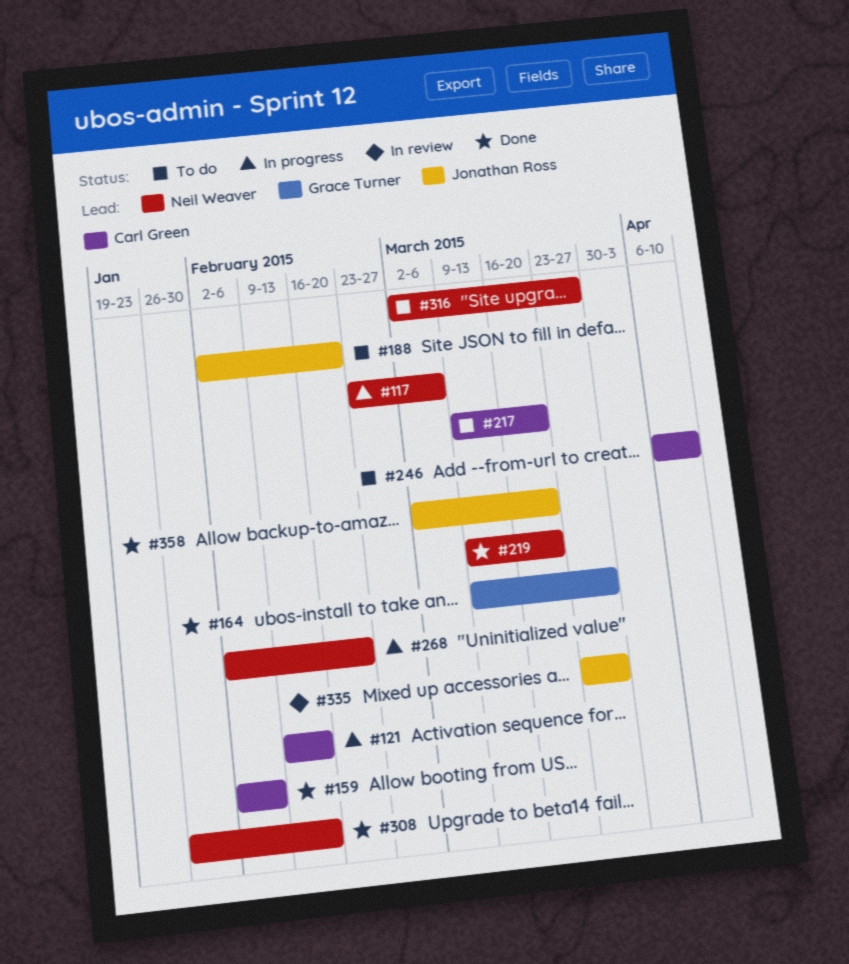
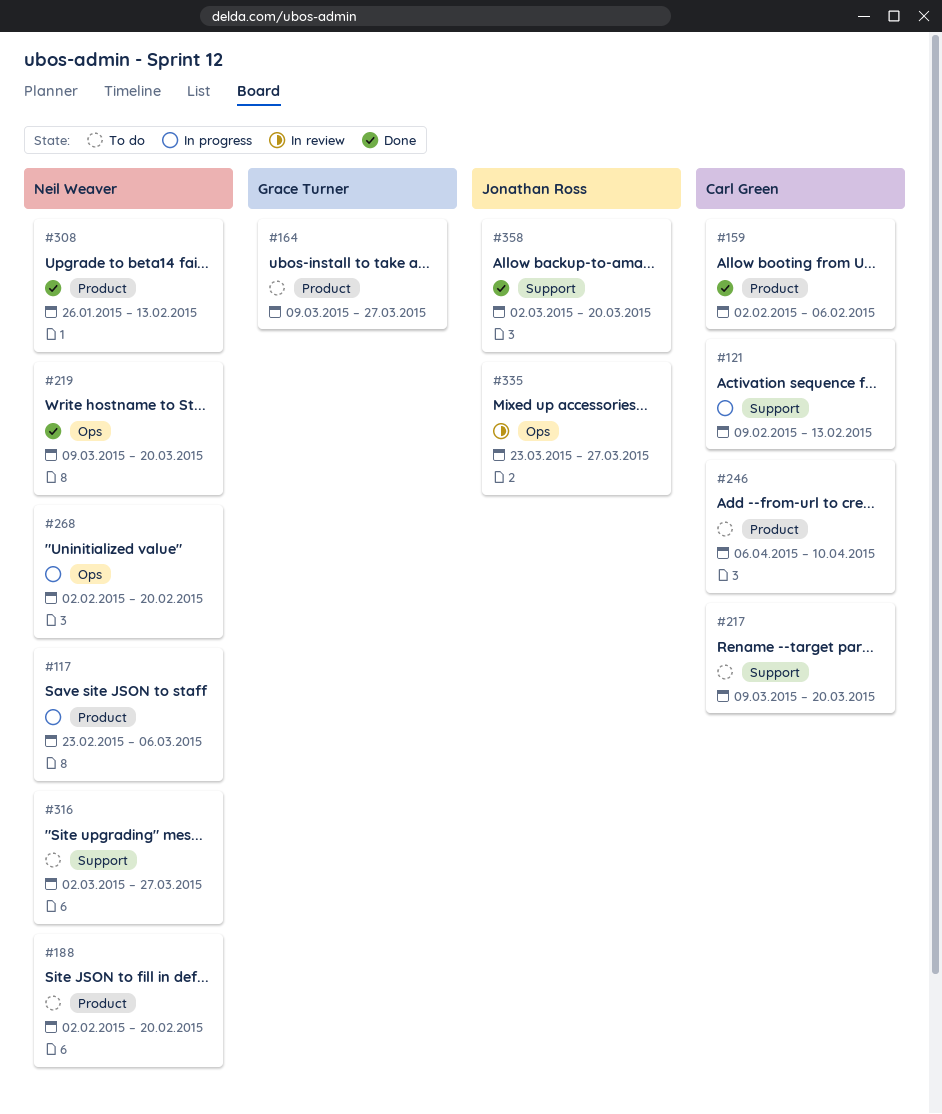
#164, status: Done -> To do
#188, owner: Jonathan Ross -> Neil Weaver

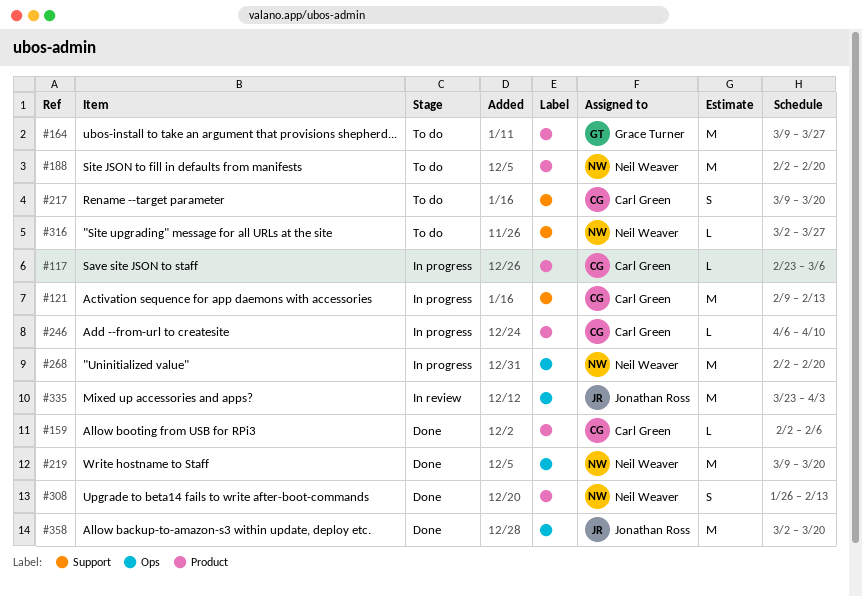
#117, owner: Neil Weaver -> Carl Green
#246, status: To do -> In progress
#335, due: Mar 27 -> Apr 3
#358, label: Support -> Ops

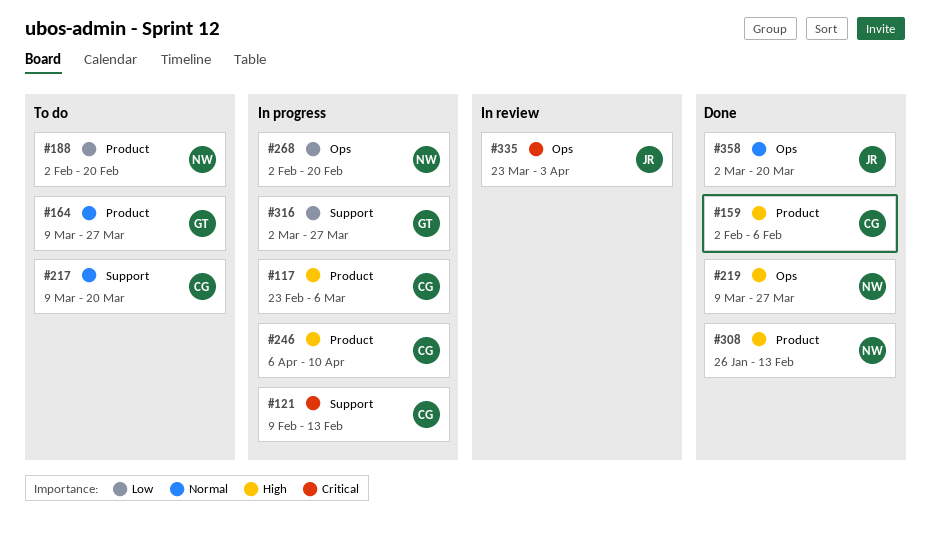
#219, due: Mar 20 -> Mar 27
#316, status: To do -> In progress
#316, owner: Neil Weaver -> Grace Turner

